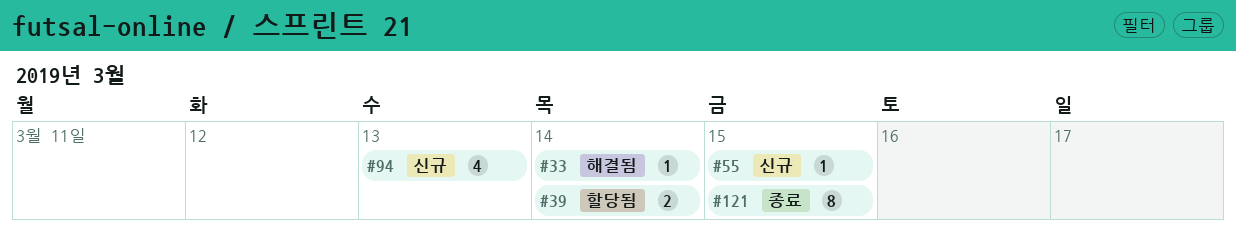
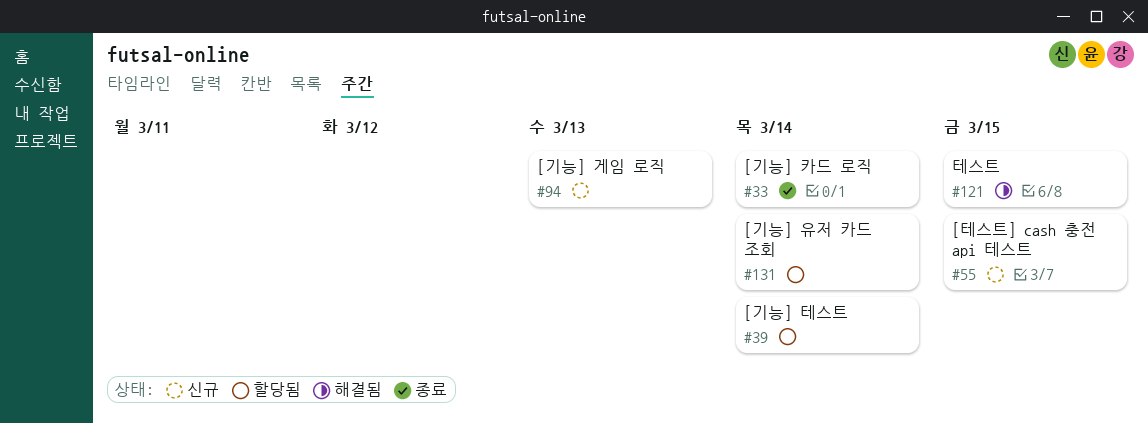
#33, status: 해결됨 -> 종료
#121, status: 종료 -> 해결됨
#131: none -> present

